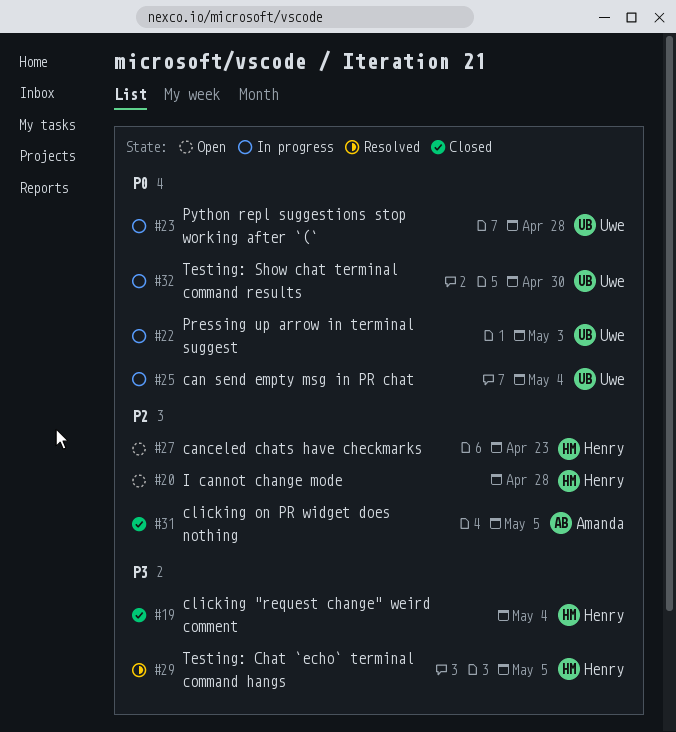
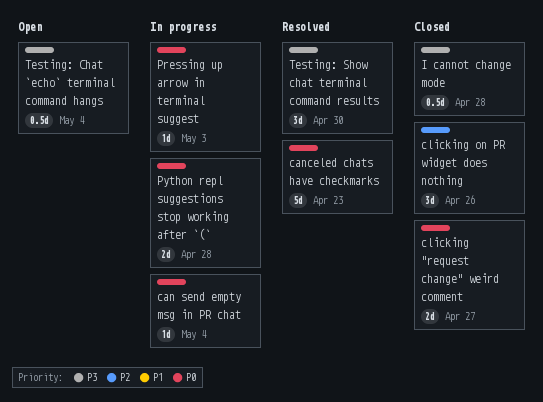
canceled chats have checkmarks, status: Open -> Resolved
canceled chats have checkmarks, priority: P2 -> P0
clicking "request change" weird comment, priority: P3 -> P0
clicking "request change" weird comment, due: May 4 -> Apr 27
clicking on PR widget does nothing, due: May 5 -> Apr 26
I cannot change mode, status: Open -> Closed
I cannot change mode, priority: P2 -> P3
Testing: Chat `echo` terminal command hangs, status: Resolved -> Open
Testing: Chat `echo` terminal command hangs, due: May 5 -> May 4
Testing: Show chat terminal command results, status: In progress -> Resolved
Testing: Show chat terminal command results, priority: P0 -> P3

